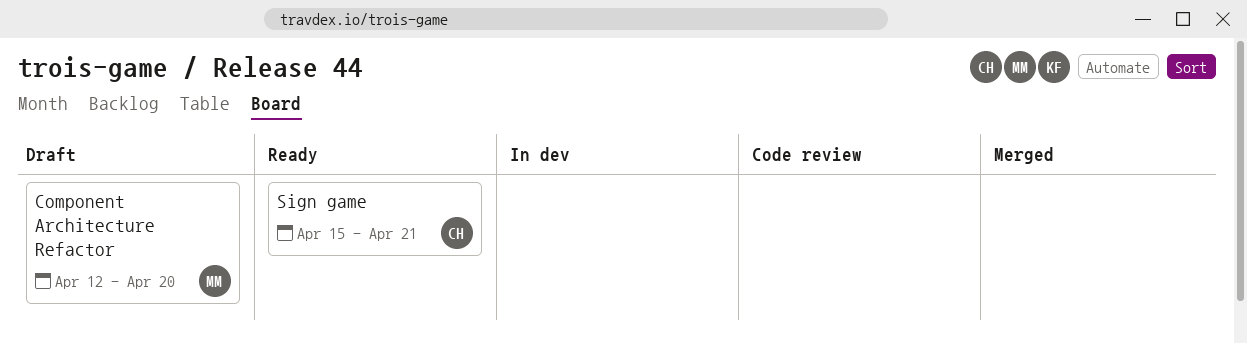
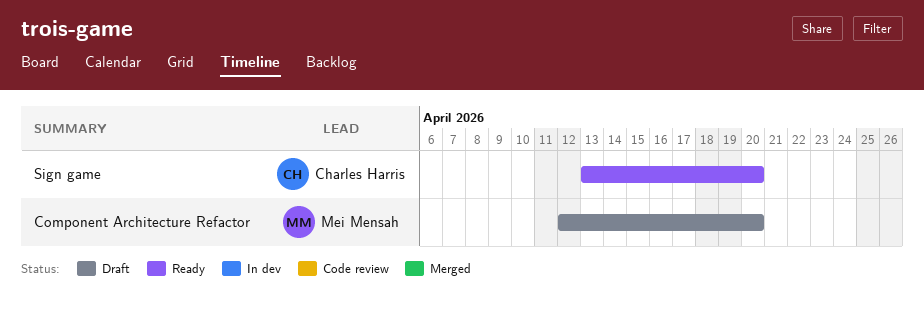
Sign game, start: Apr 15 -> Apr 13
Sign game, due: Apr 21 -> Apr 20

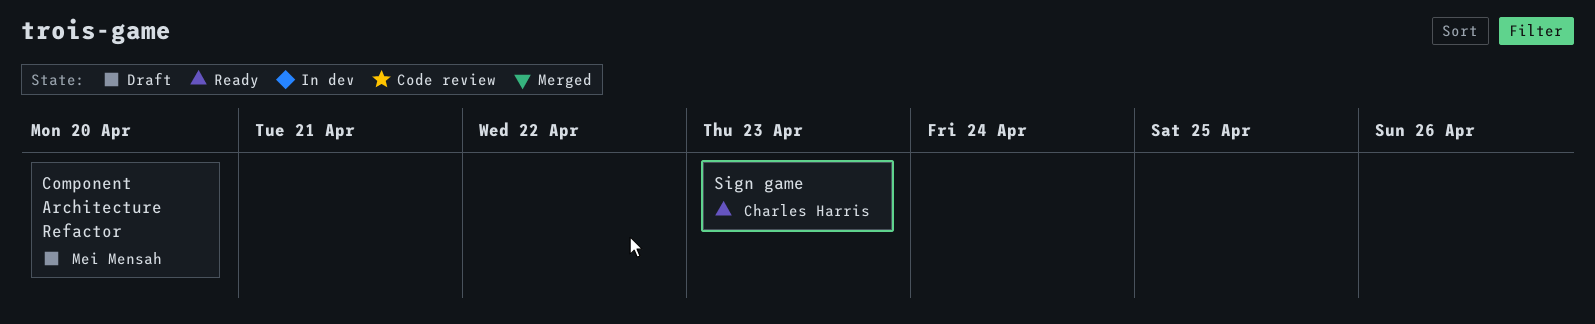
Sign game, due: Apr 20 -> Apr 23

